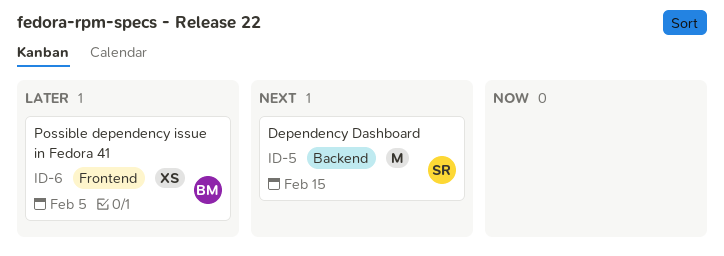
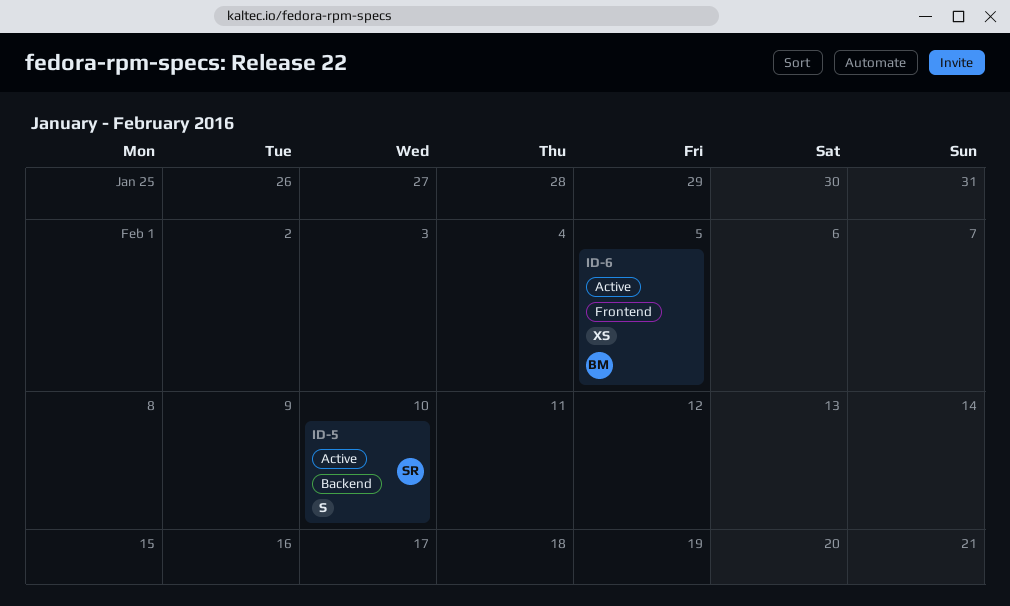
ID-5, estimate: M -> S
ID-5, due: Feb 15 -> Feb 10

